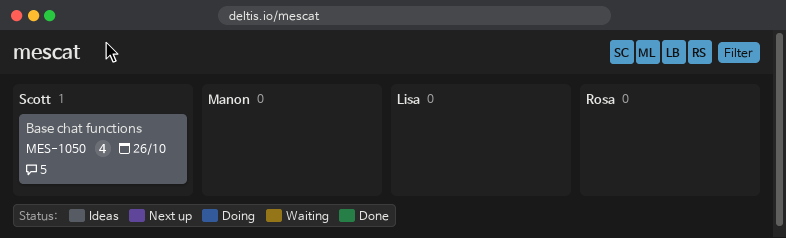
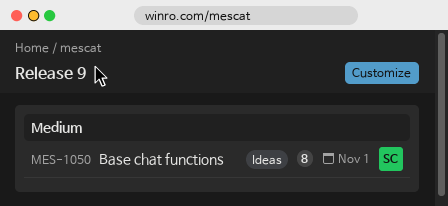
MES-1050, estimate: 4 -> 8
MES-1050, due: Oct 26 -> Nov 1

